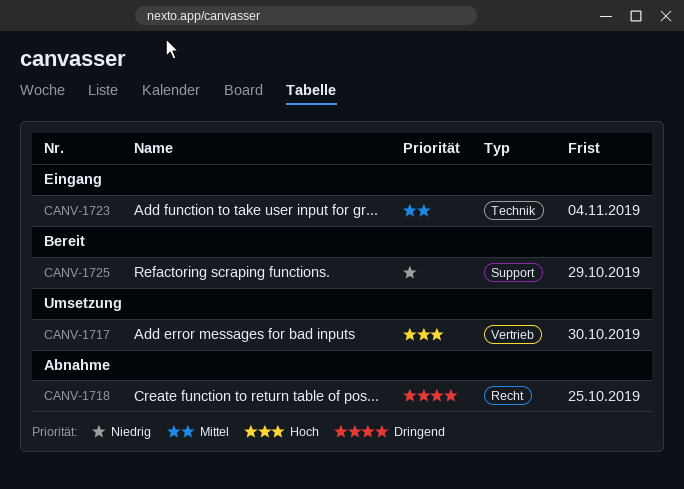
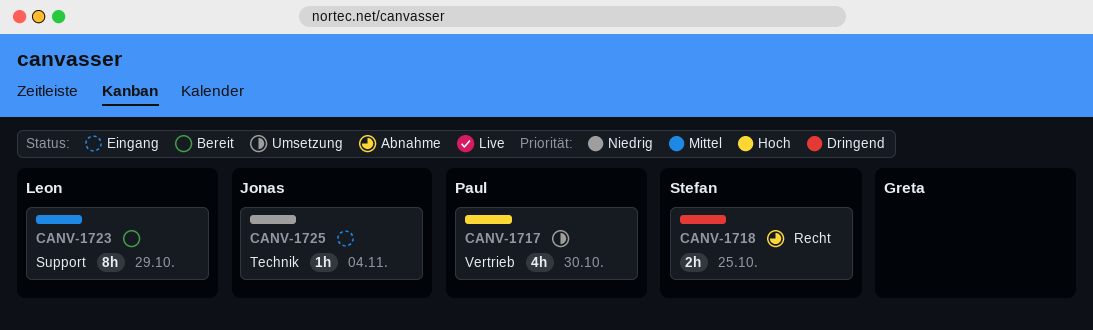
CANV-1723, status: Eingang -> Bereit
CANV-1723, label: Technik -> Support
CANV-1723, due: Nov 4 -> Oct 29
CANV-1725, status: Bereit -> Eingang
CANV-1725, label: Support -> Technik
CANV-1725, due: Oct 29 -> Nov 4

